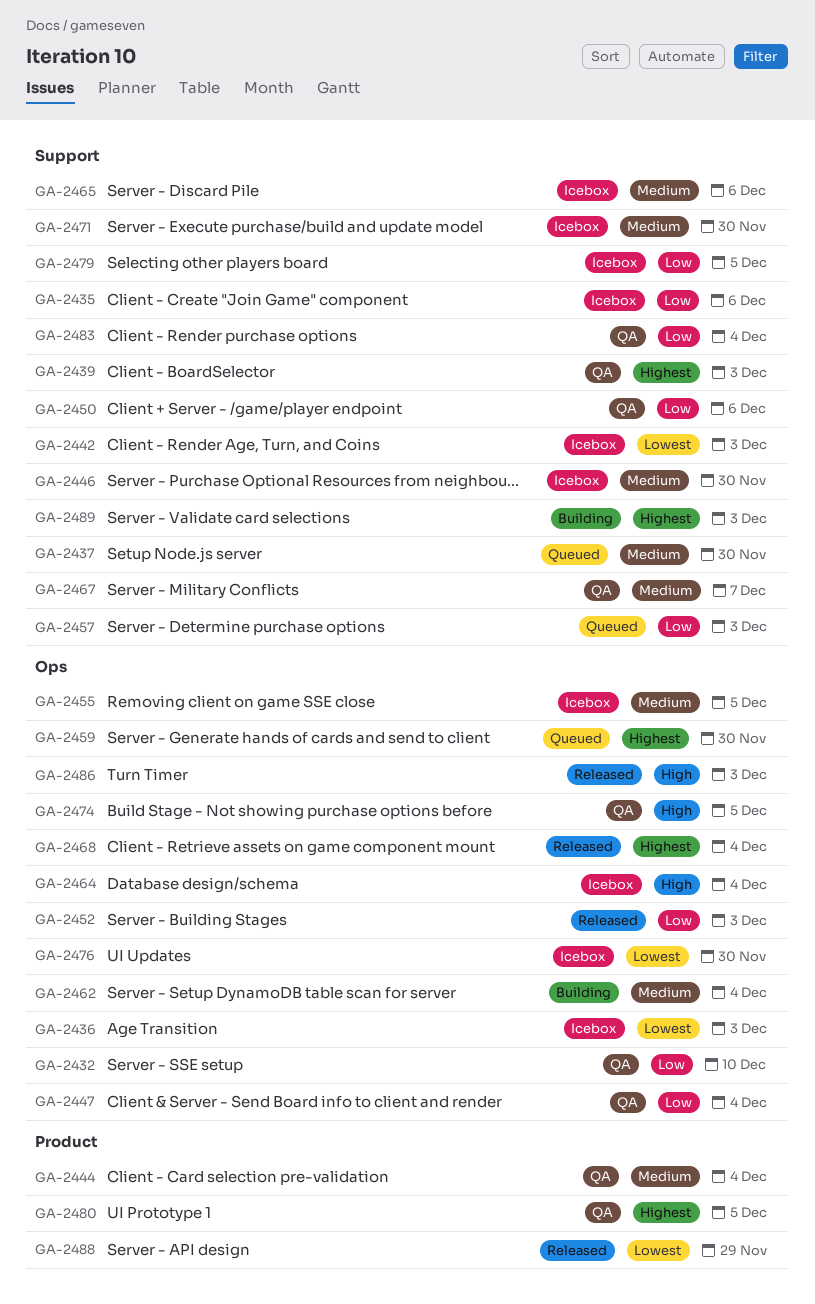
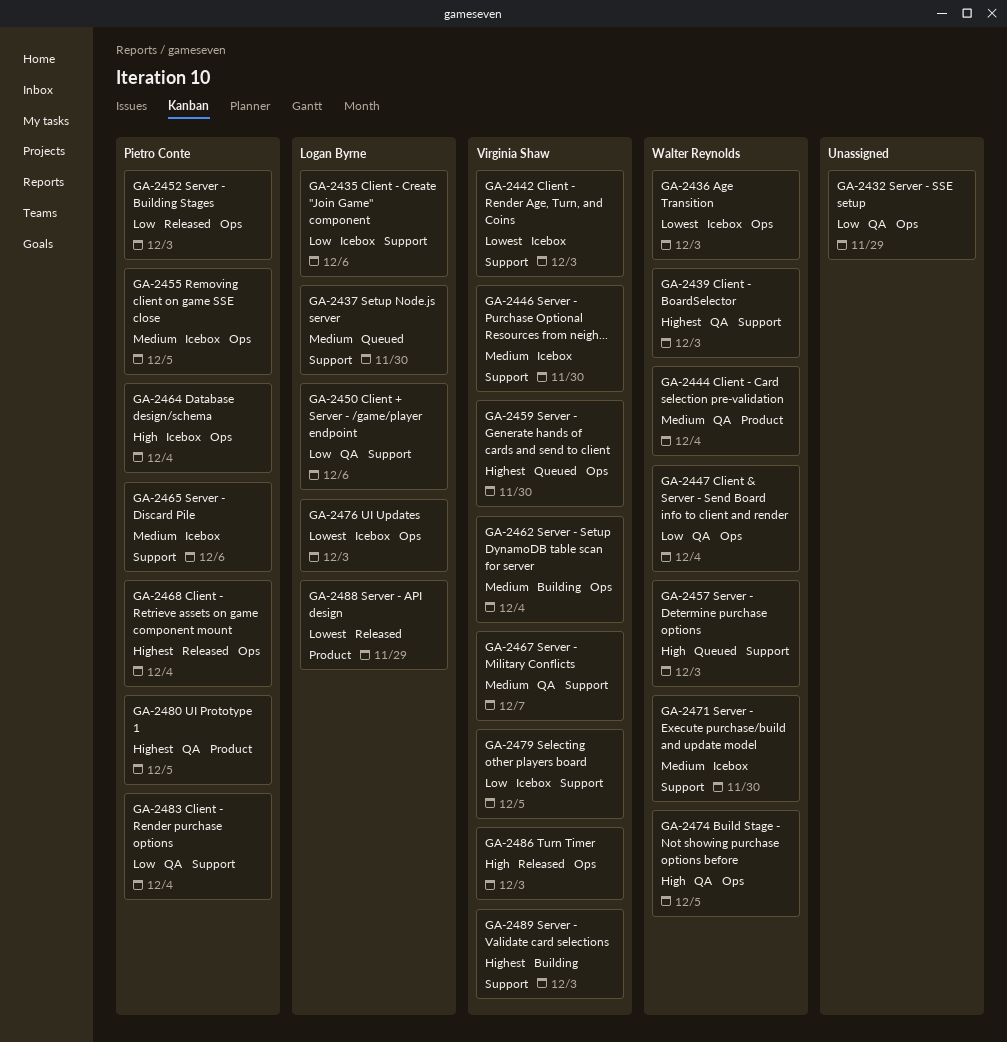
GA-2432, due: Dec 10 -> Nov 29
GA-2457, priority: Low -> High
GA-2476, due: Nov 30 -> Dec 3

